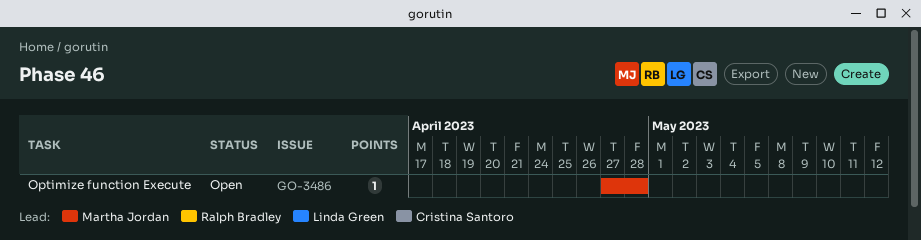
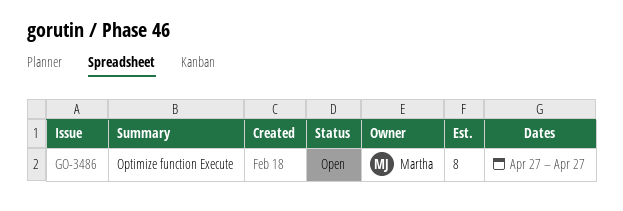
GO-3486, estimate: 1 -> 8
GO-3486, due: Apr 28 -> Apr 27

